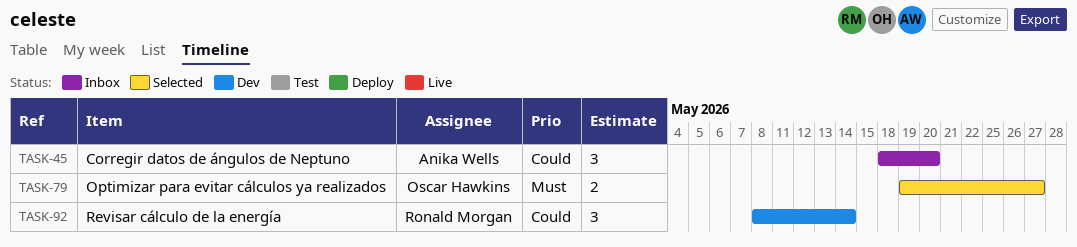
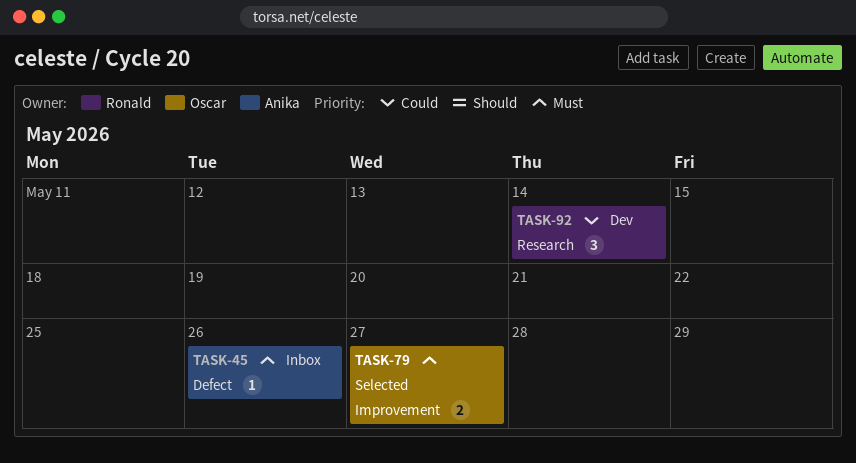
TASK-45, priority: Could -> Must
TASK-45, estimate: 3 -> 1
TASK-45, due: May 20 -> May 26

